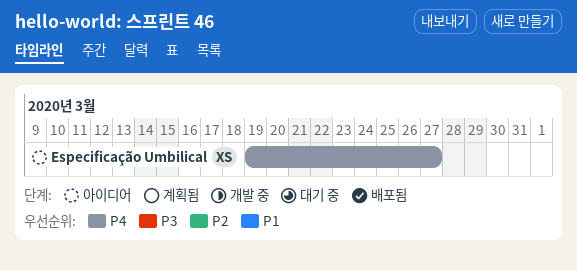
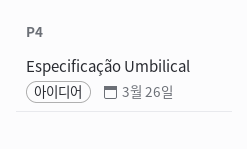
Especificação Umbilical, due: Mar 27 -> Mar 26

